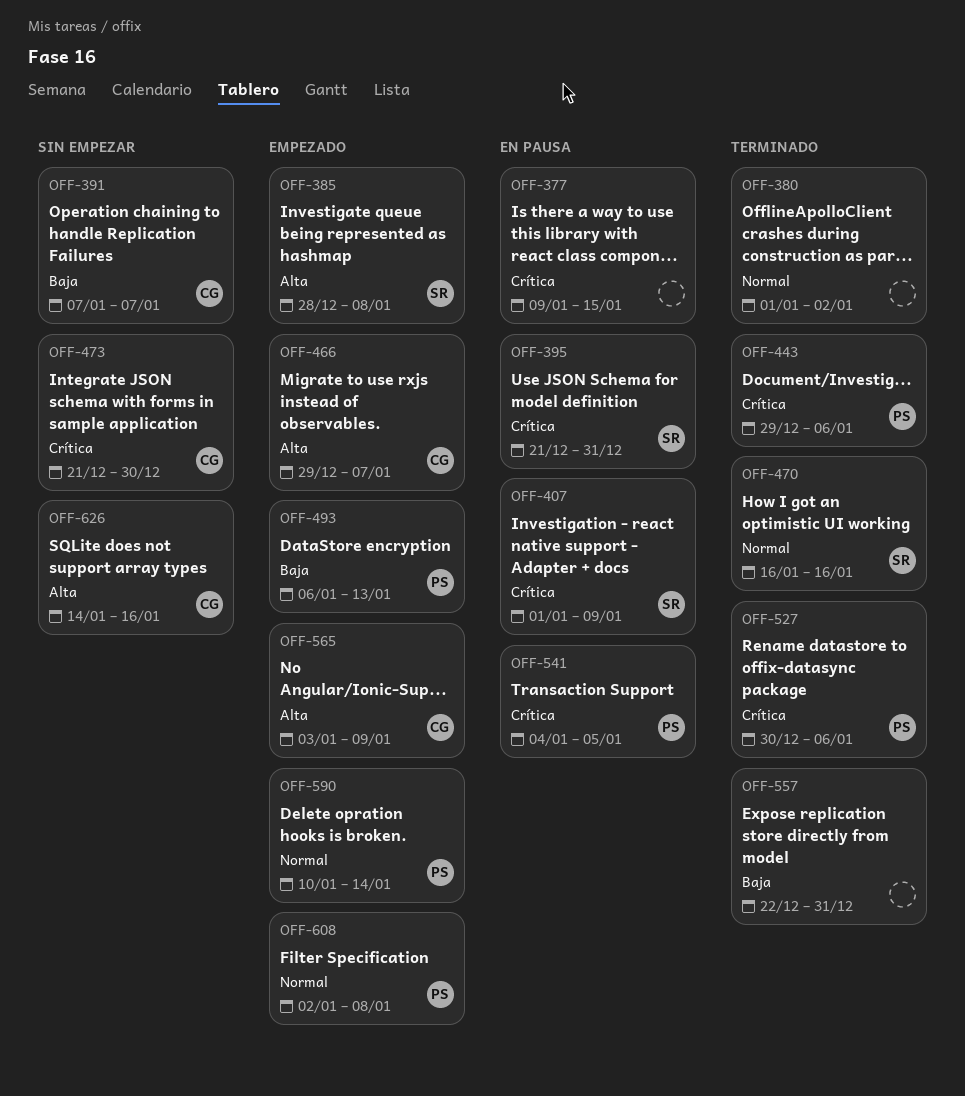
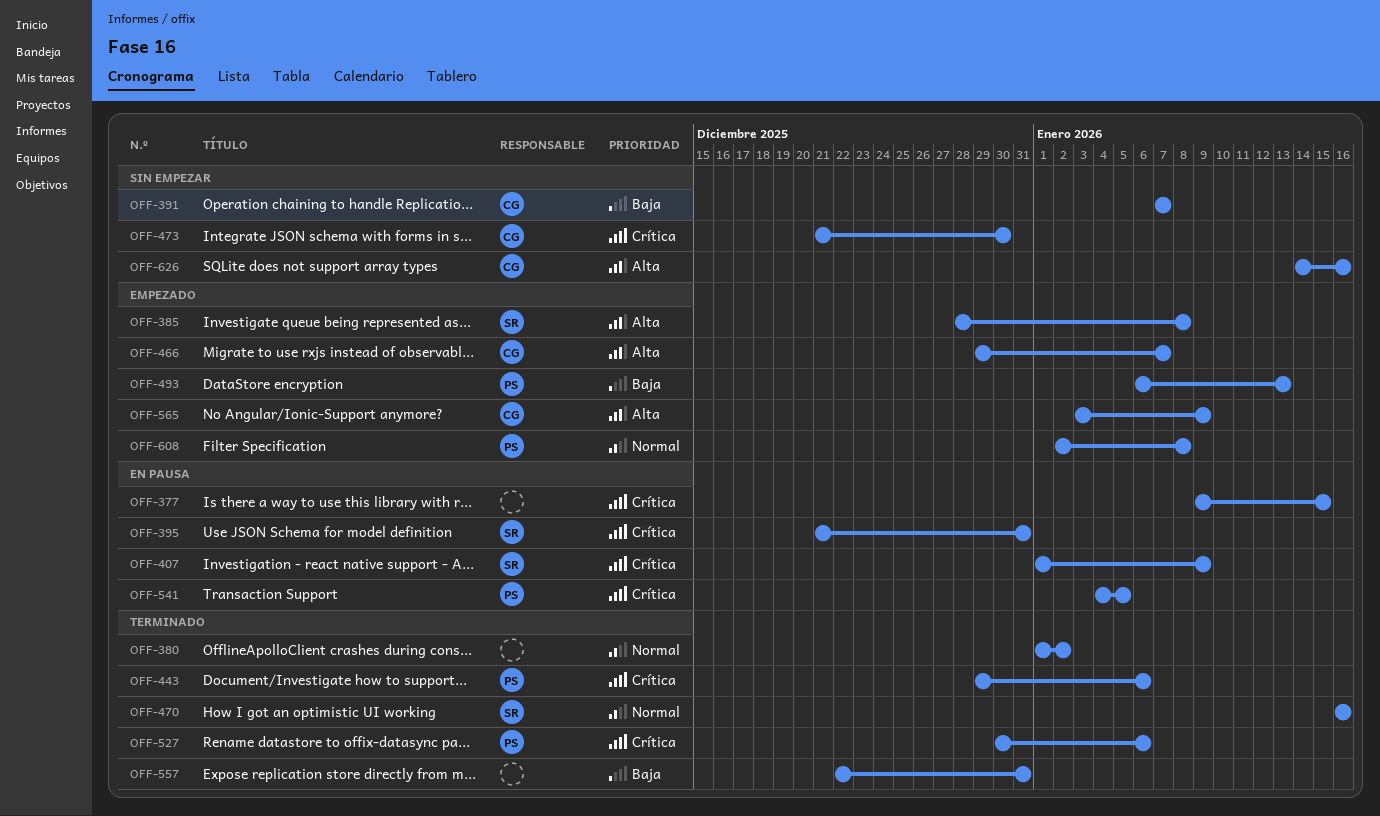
OFF-590: present -> none

